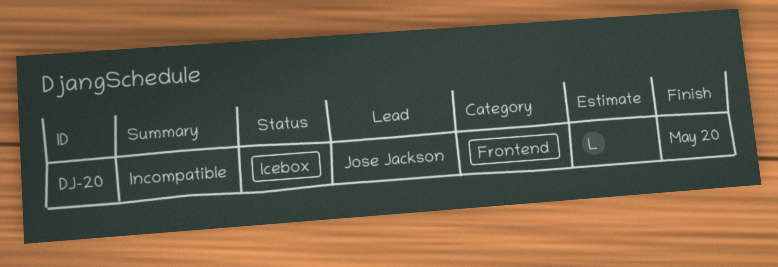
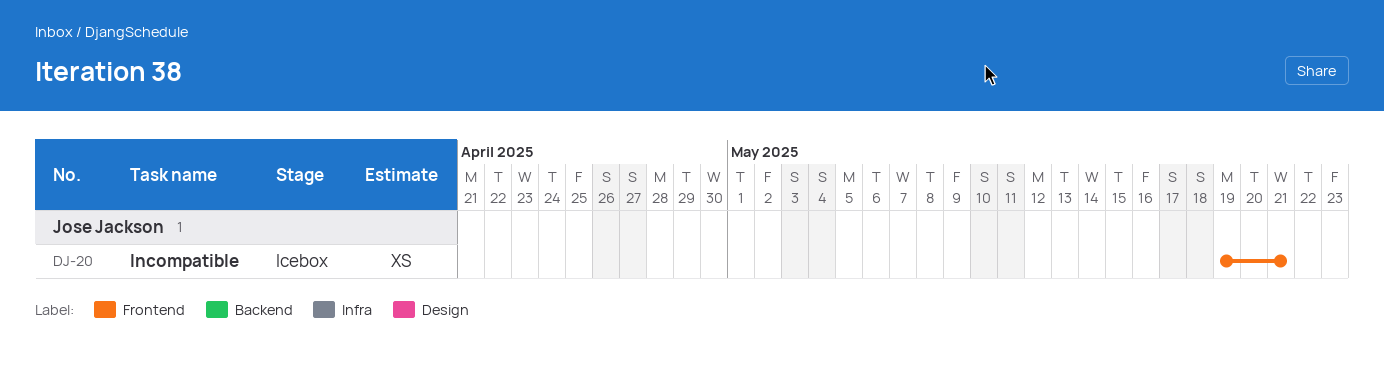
DJ-20, estimate: L -> XS
DJ-20, due: May 20 -> May 21

